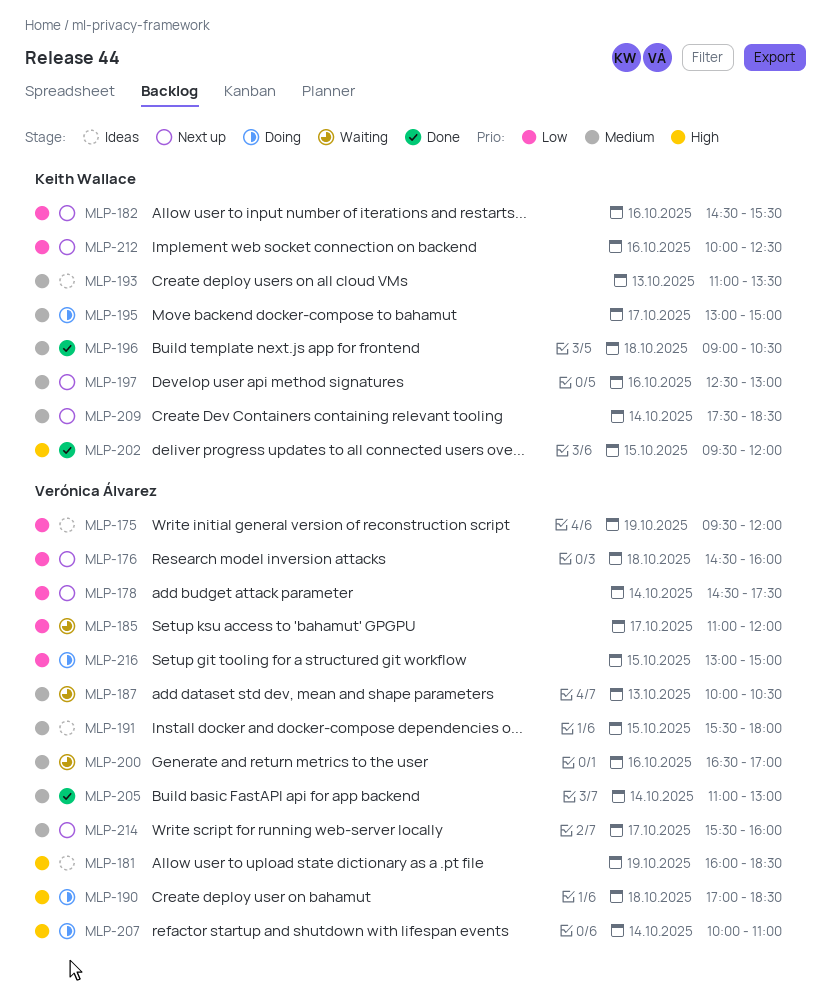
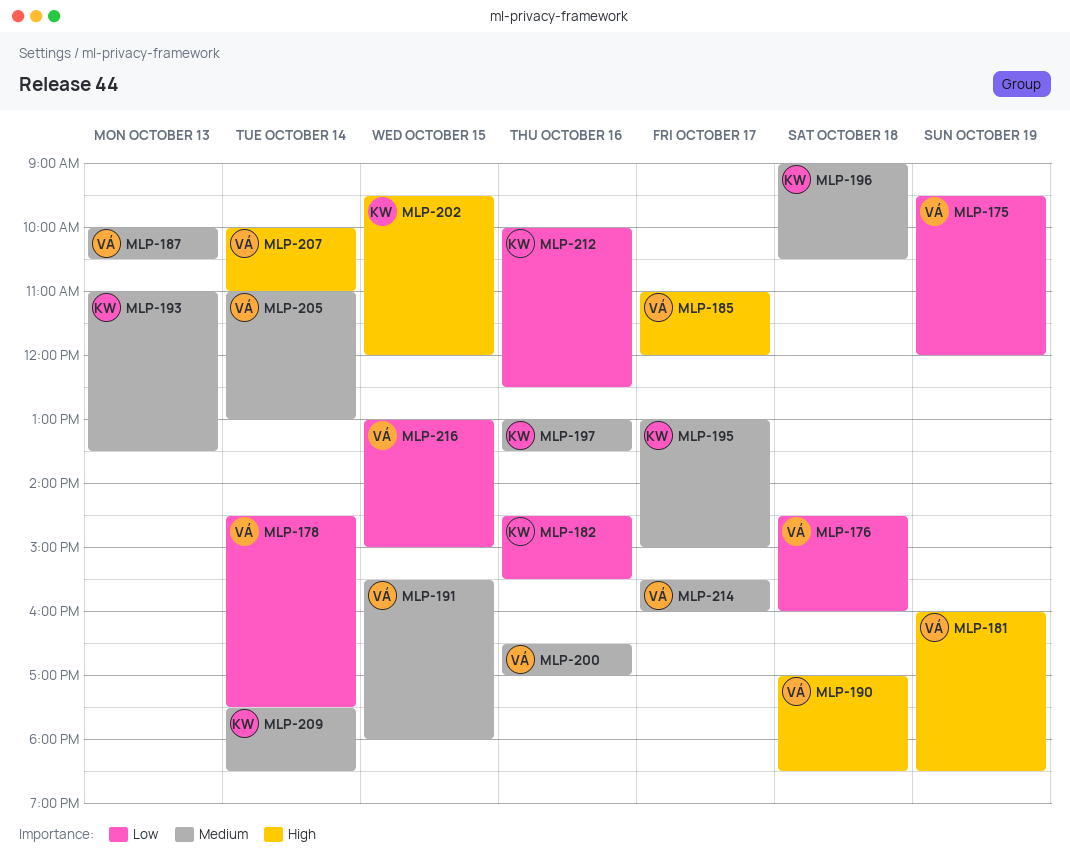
MLP-185, priority: Low -> High
MLP-197, begins: 12:30 -> 13:00
MLP-197, ends: 13:00 -> 13:30

